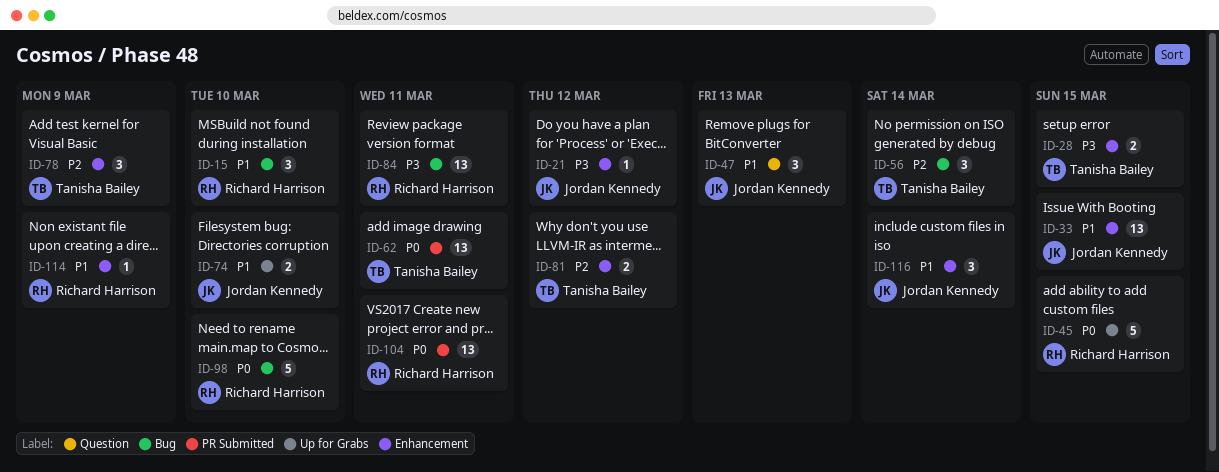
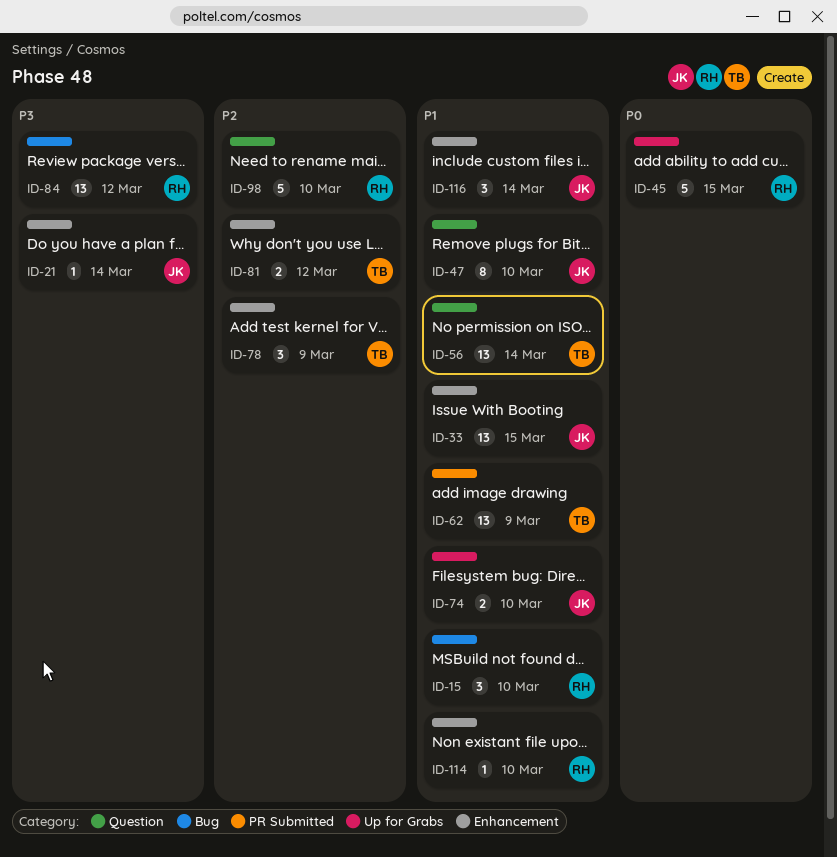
ID-21, due: Mar 12 -> Mar 14
ID-28: present -> none
ID-47, estimate: 3 -> 8
ID-47, due: Mar 13 -> Mar 10
ID-56, priority: P2 -> P1
ID-56, label: Bug -> Question
ID-56, estimate: 3 -> 13
ID-62, priority: P0 -> P1
ID-62, due: Mar 11 -> Mar 9
ID-84, due: Mar 11 -> Mar 12
ID-98, priority: P0 -> P2
ID-98, label: Bug -> Question
ID-104: present -> none
ID-114, due: Mar 9 -> Mar 10

